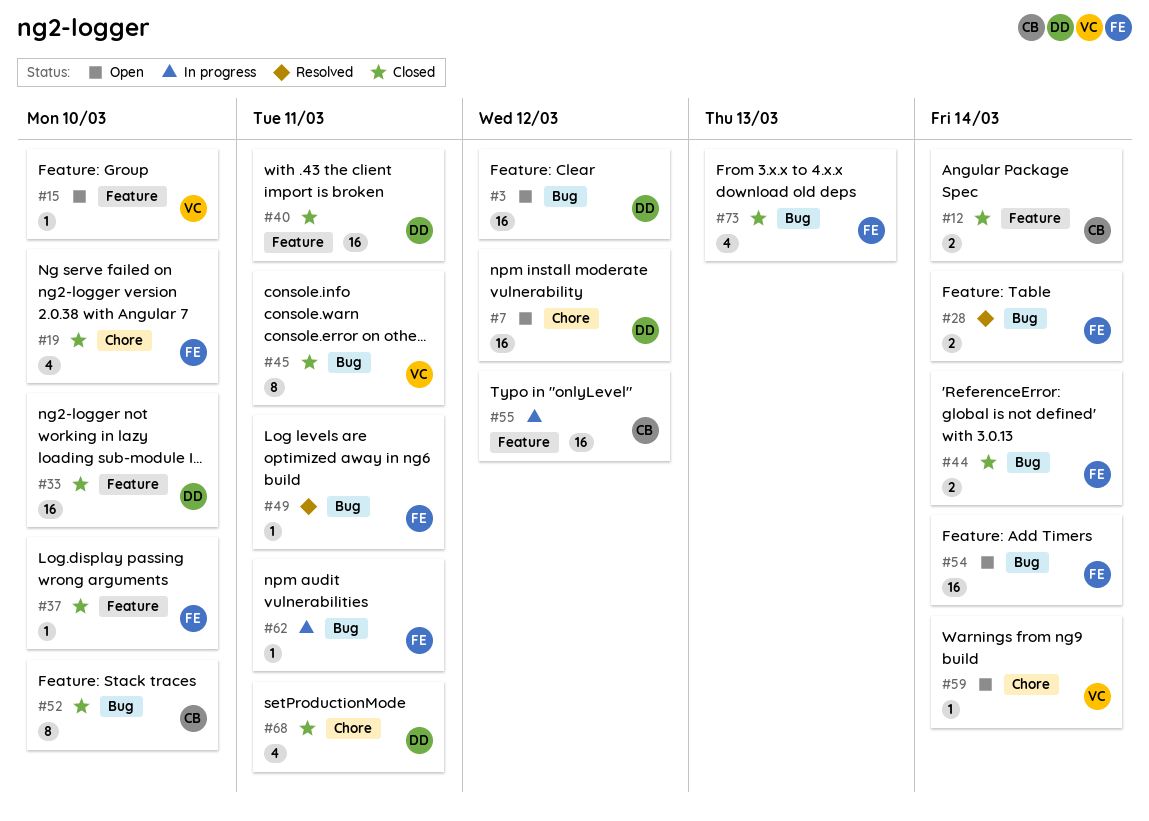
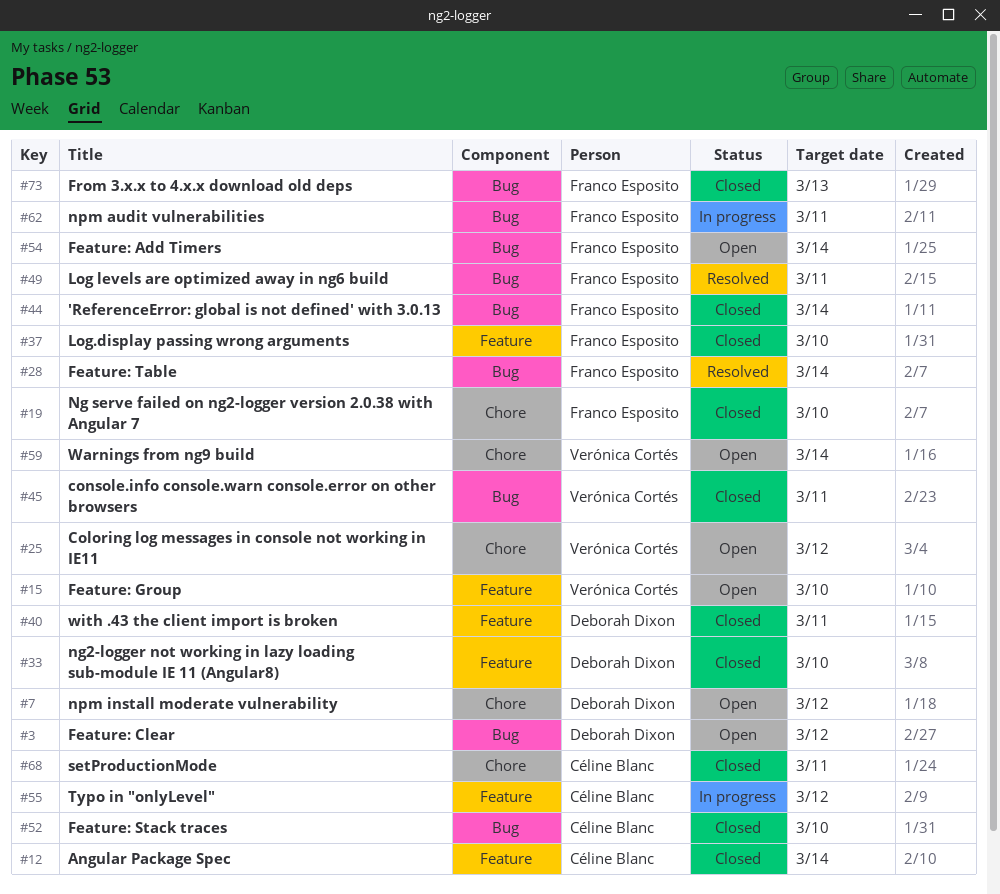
#25: none -> present
#68, owner: Deborah Dixon -> Céline Blanc

